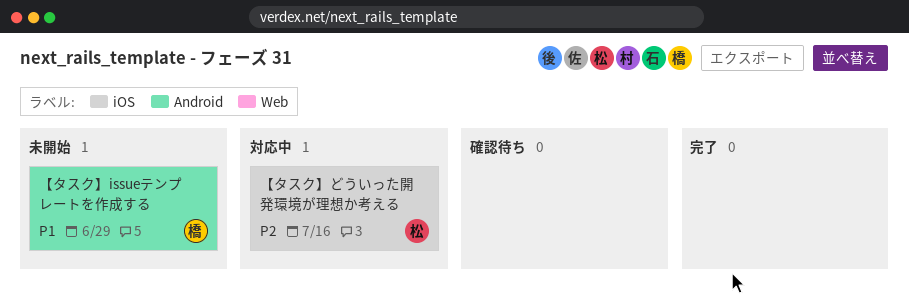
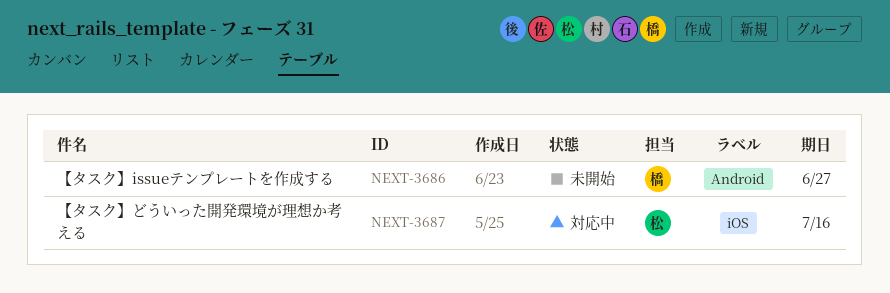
【タスク】issueテンプレートを作成する, due: Jun 29 -> Jun 27

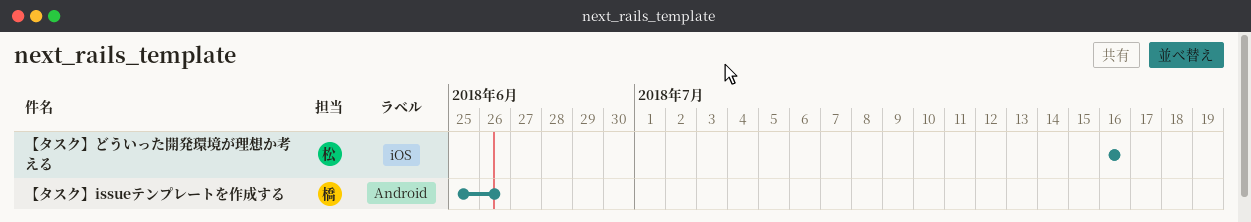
【タスク】issueテンプレートを作成する, due: Jun 27 -> Jun 26

